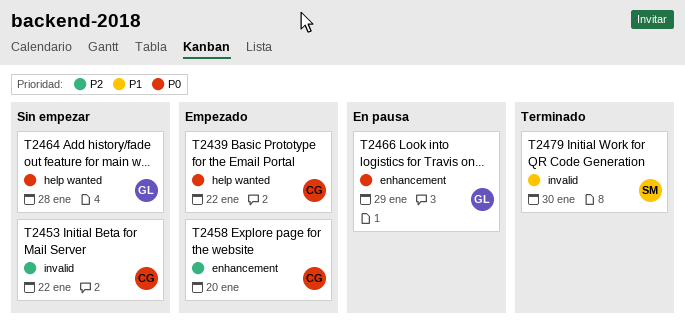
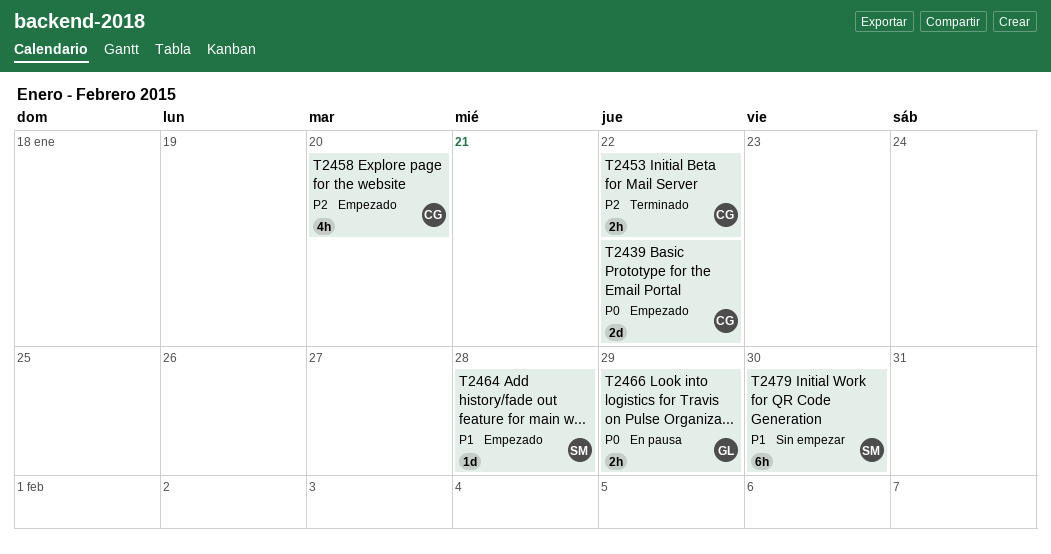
T2453, status: Sin empezar -> Terminado
T2464, status: Sin empezar -> Empezado
T2464, owner: GL -> SM
T2464, priority: P0 -> P1
T2479, status: Terminado -> Sin empezar

